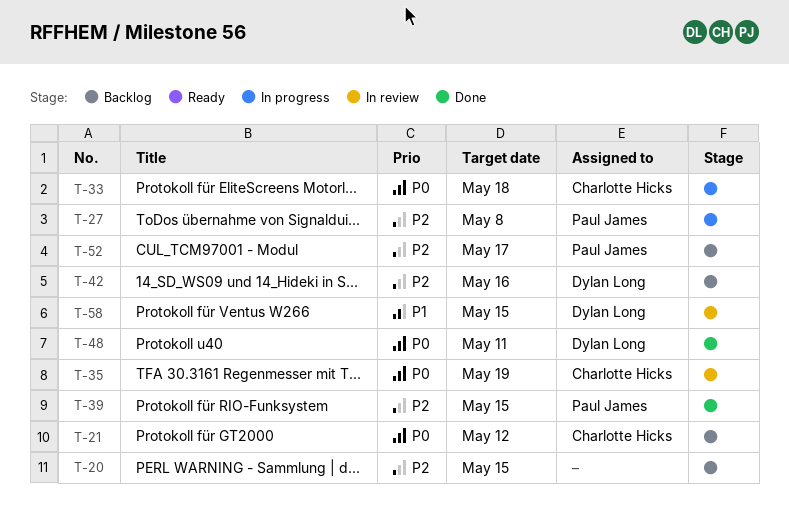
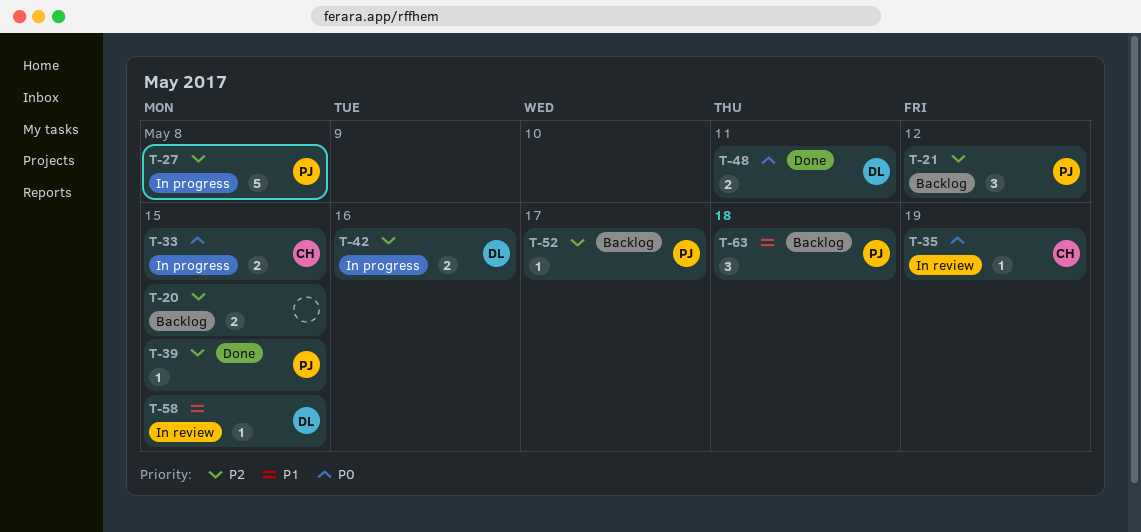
T-21, owner: Charlotte Hicks -> Paul James
T-21, priority: P0 -> P2
T-33, due: May 18 -> May 15
T-42, status: Backlog -> In progress
T-63: none -> present

